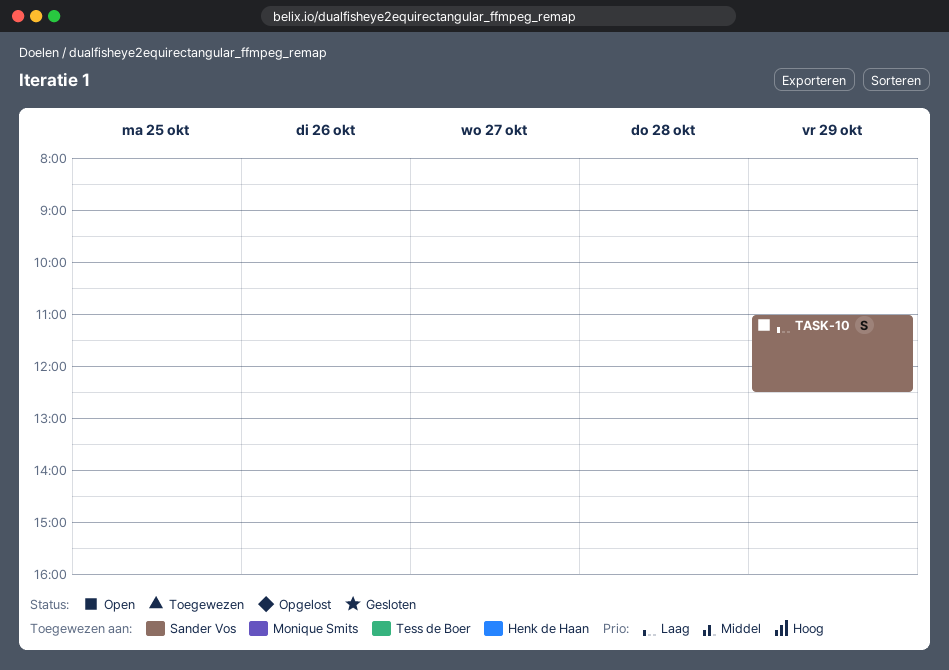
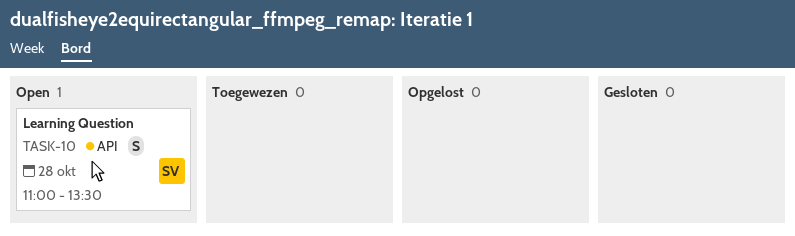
TASK-10, day: Oct 29 -> Oct 28
TASK-10, ends: 12:30 -> 13:30

